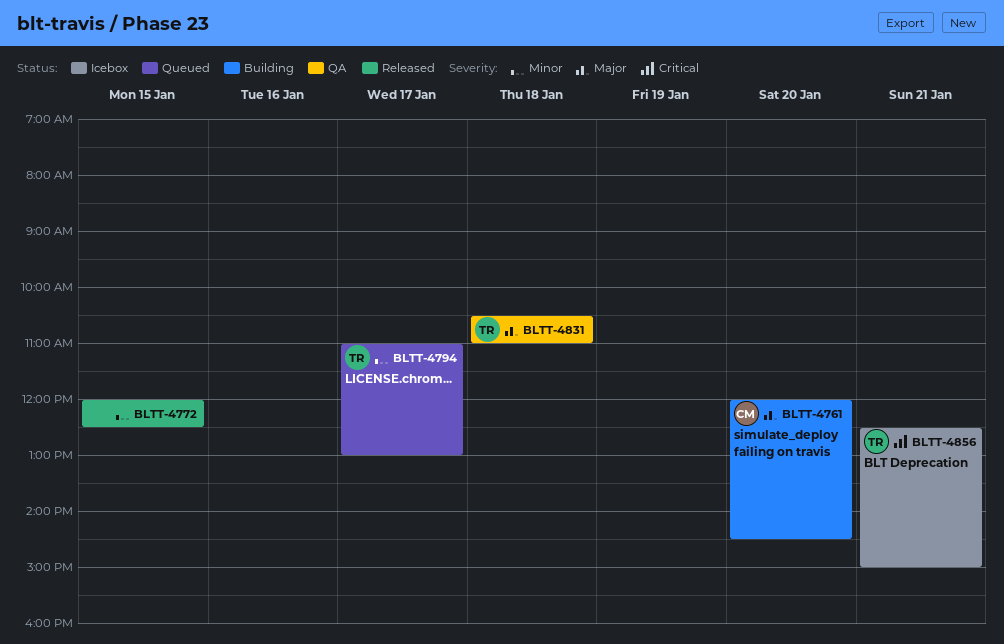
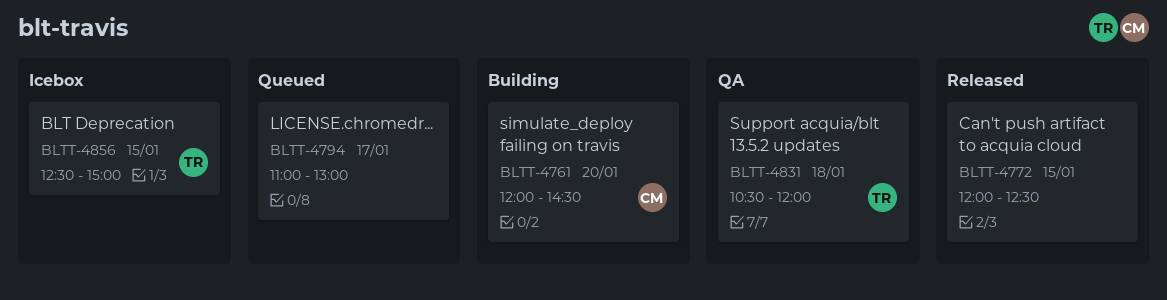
BLTT-4794, owner: TR -> none
BLTT-4831, ends: 11:00 -> 12:00
BLTT-4856, day: Jan 21 -> Jan 15

